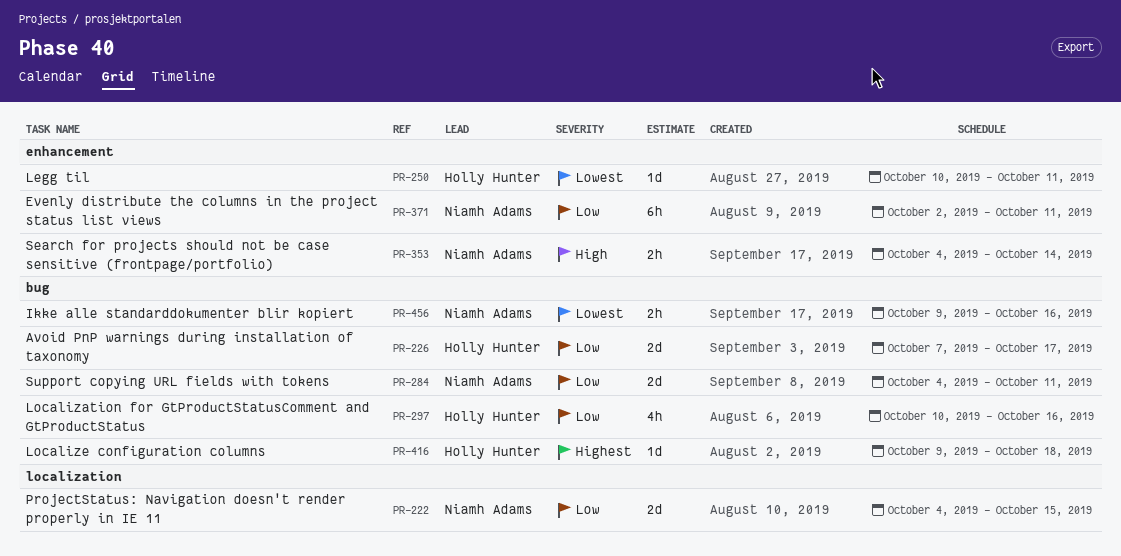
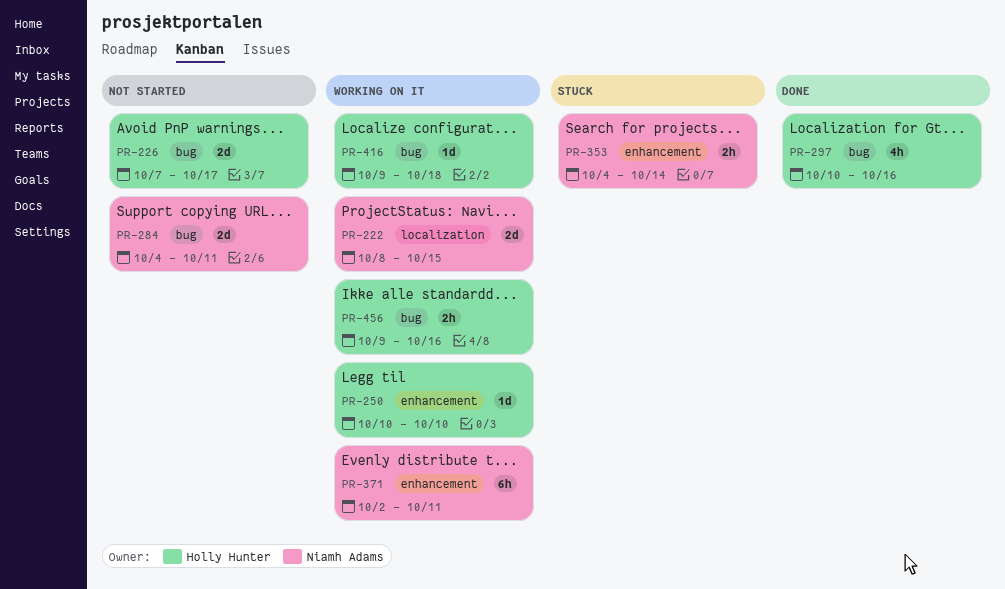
PR-222, start: Oct 4 -> Oct 8
PR-250, due: Oct 11 -> Oct 10
PR-456, owner: Niamh Adams -> Holly Hunter

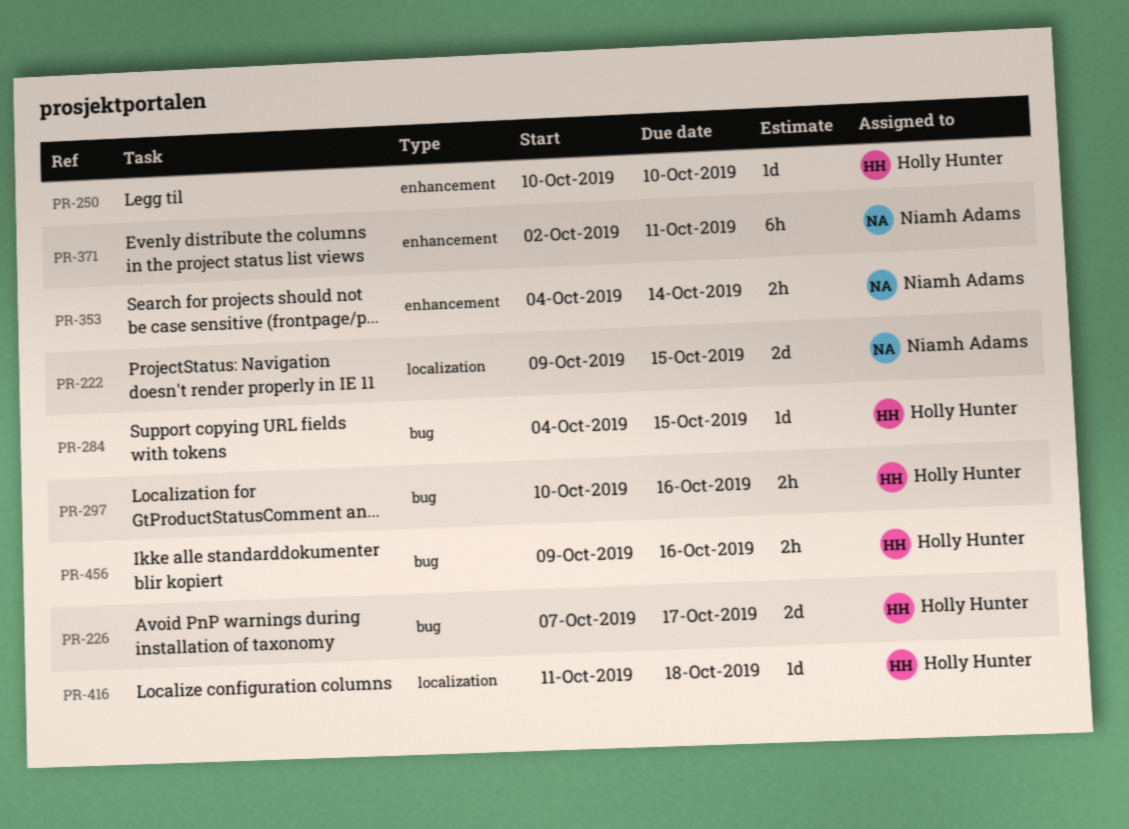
PR-222, start: Oct 8 -> Oct 9
PR-284, owner: Niamh Adams -> Holly Hunter
PR-284, estimate: 2d -> 1d
PR-284, due: Oct 11 -> Oct 15
PR-297, estimate: 4h -> 2h
PR-416, label: bug -> localization
PR-416, start: Oct 9 -> Oct 11

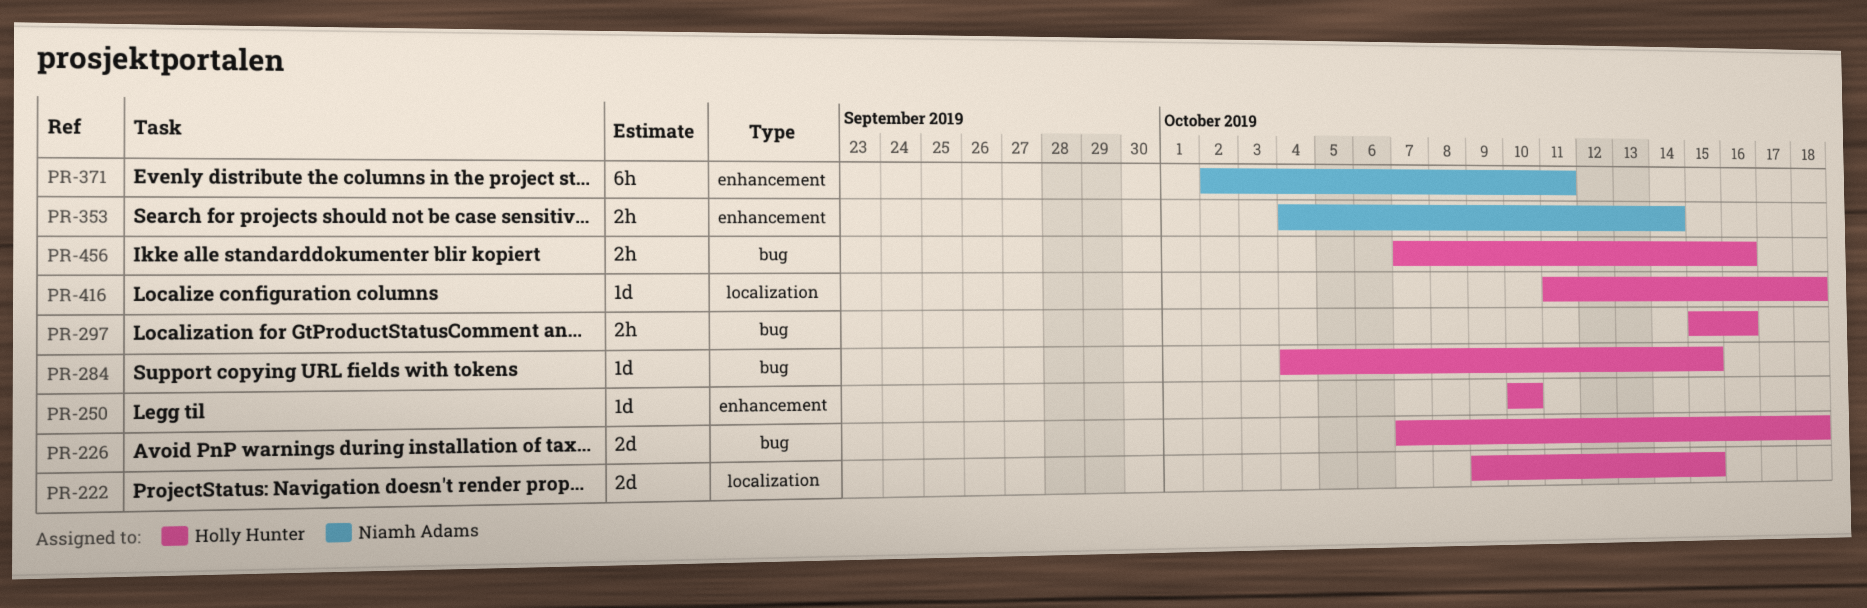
PR-222, owner: Niamh Adams -> Holly Hunter
PR-226, due: Oct 17 -> Oct 18
PR-297, start: Oct 10 -> Oct 15
PR-456, start: Oct 9 -> Oct 7

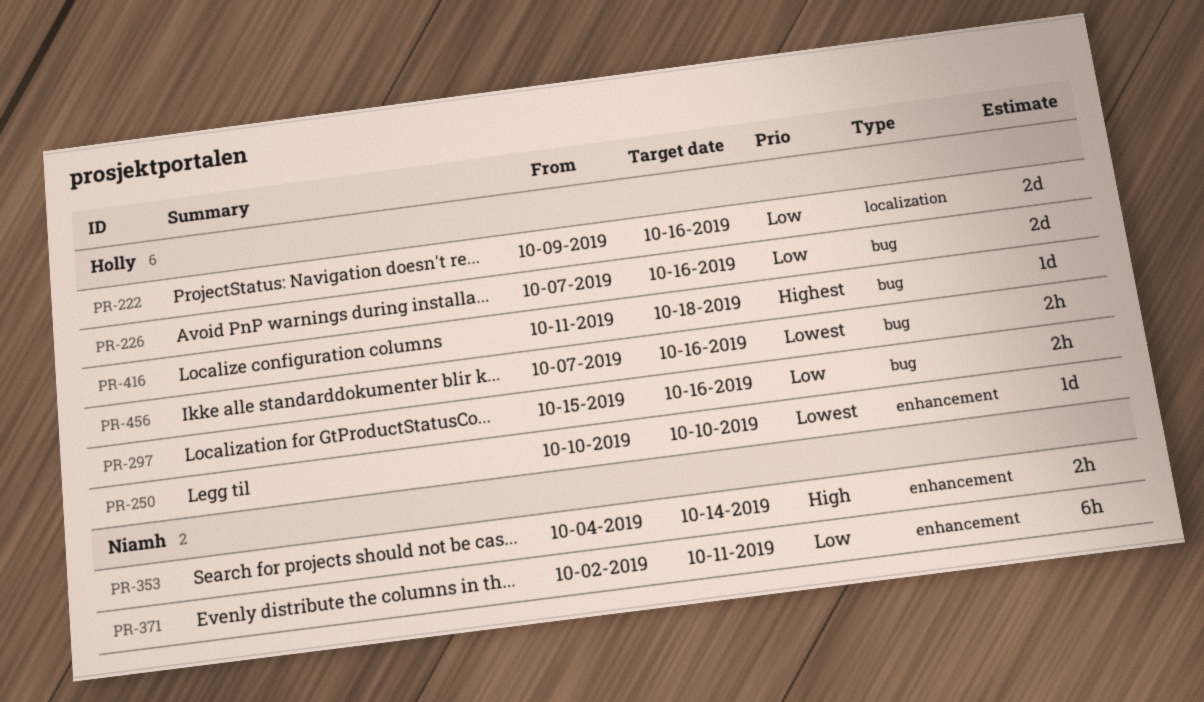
PR-222, due: Oct 15 -> Oct 16
PR-226, due: Oct 18 -> Oct 16
PR-284: present -> none
PR-416, label: localization -> bug

